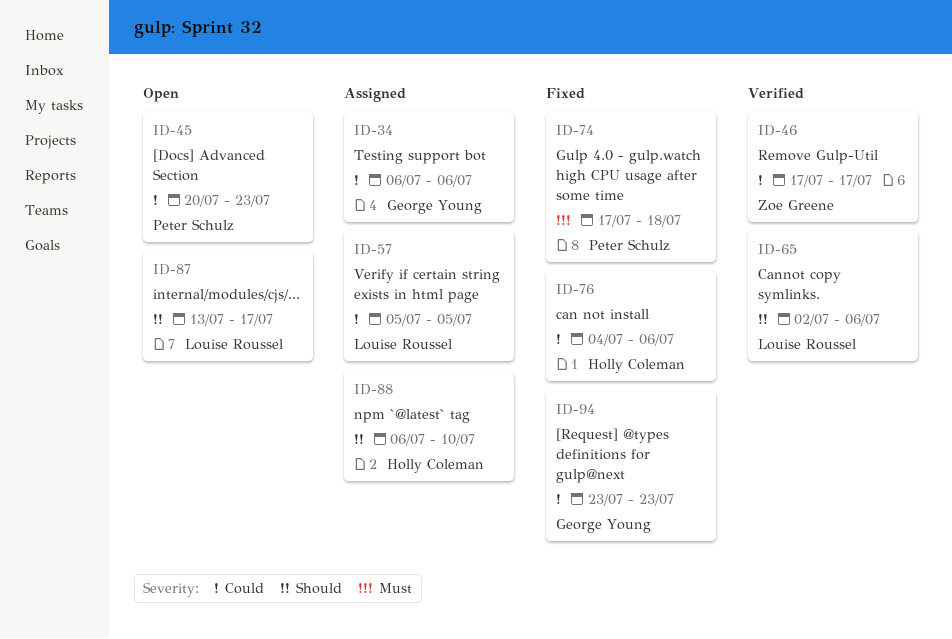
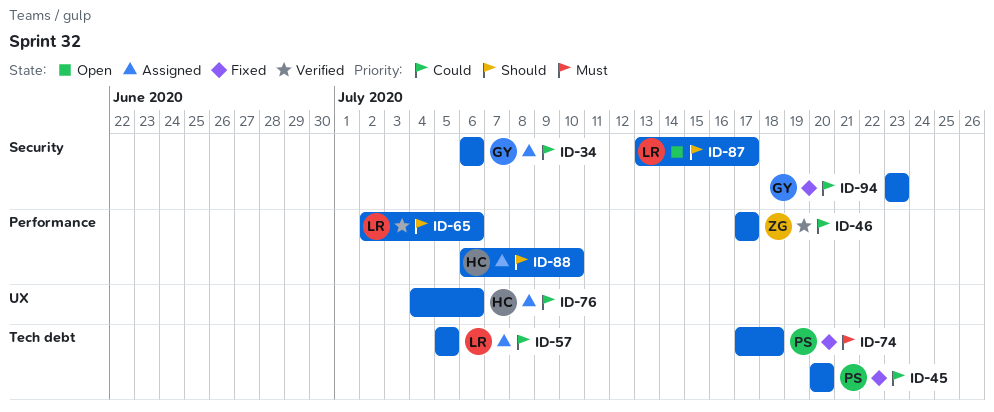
ID-45, status: Open -> Fixed
ID-45, due: Jul 23 -> Jul 20
ID-76, status: Fixed -> Assigned

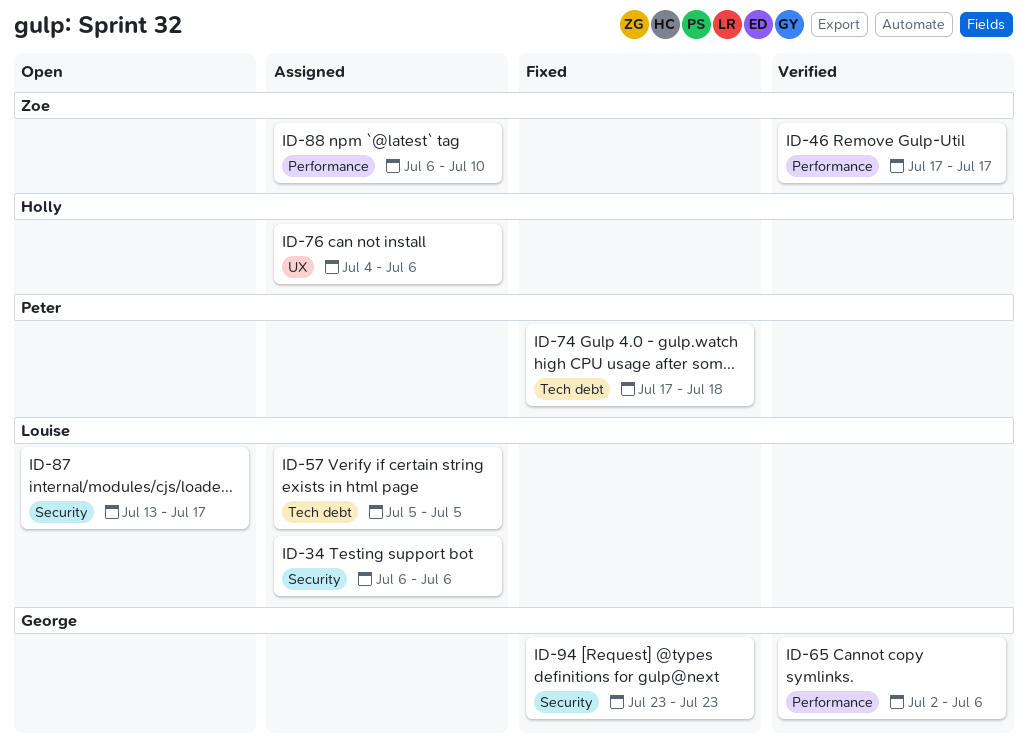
ID-34, owner: George -> Louise
ID-45: present -> none
ID-65, owner: Louise -> George
ID-88, owner: Holly -> Zoe

